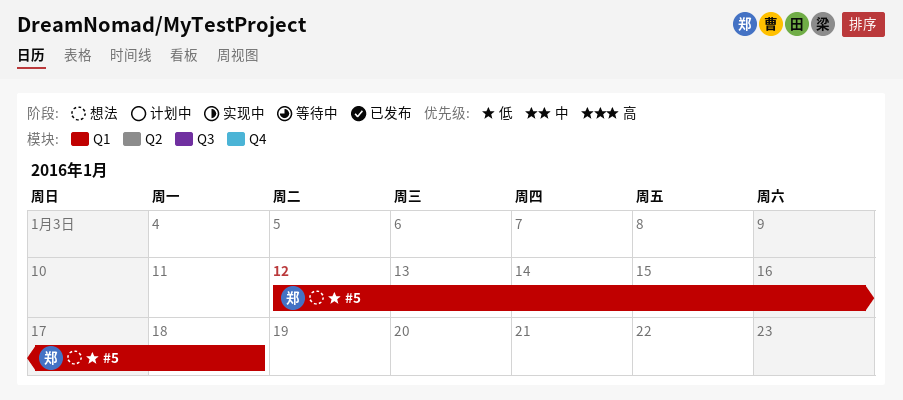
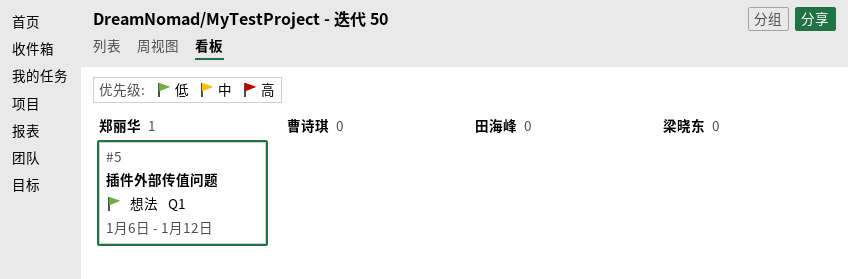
#5, start: Jan 12 -> Jan 6
#5, due: Jan 18 -> Jan 12

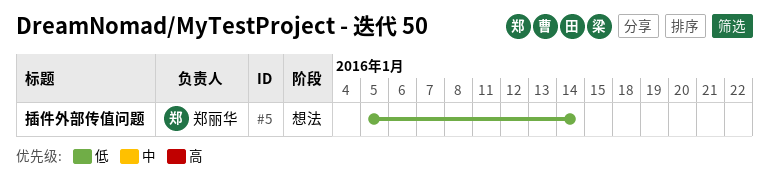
#5, start: Jan 6 -> Jan 5
#5, due: Jan 12 -> Jan 14

